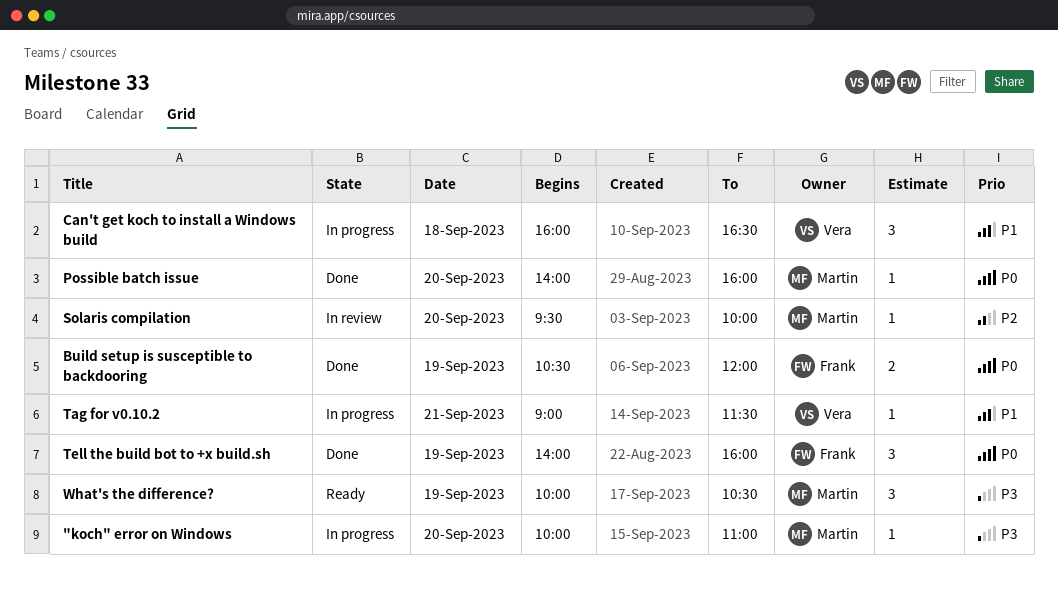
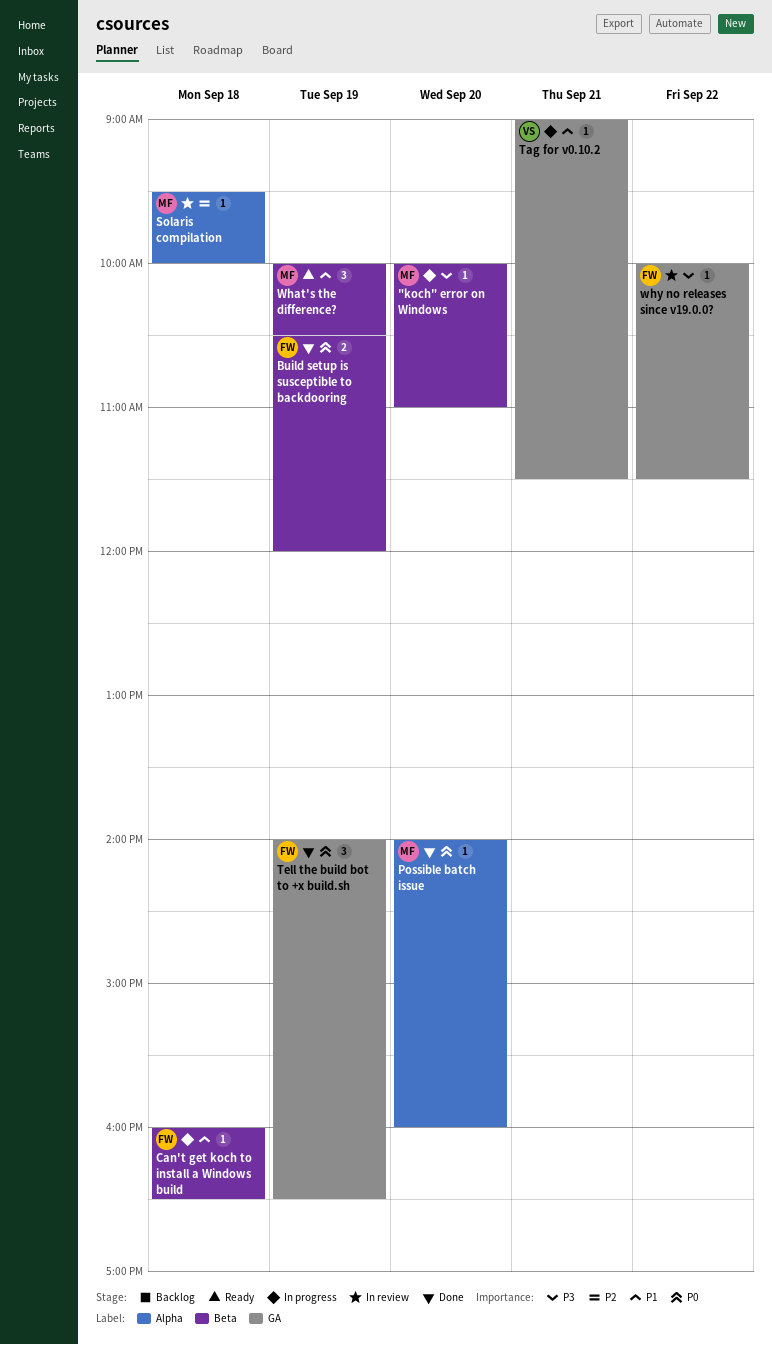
Can't get koch to install a Windows build, owner: Vera -> Frank
Can't get koch to install a Windows build, estimate: 3 -> 1
Solaris compilation, day: Sep 20 -> Sep 18
Tell the build bot to +x build.sh, ends: 16:00 -> 16:30
What's the difference?, priority: P3 -> P1
why no releases since v19.0.0?: none -> present

